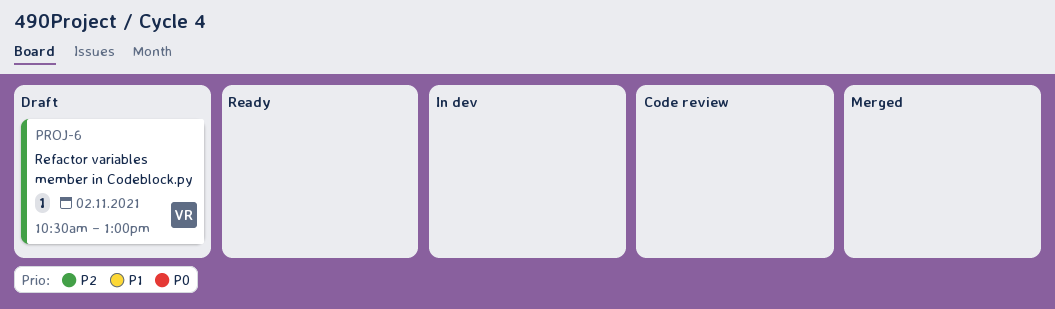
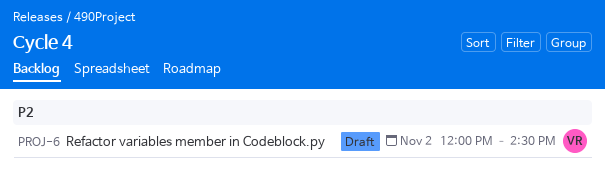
PROJ-6, begins: 10:30 -> 12:00
PROJ-6, ends: 13:00 -> 14:30

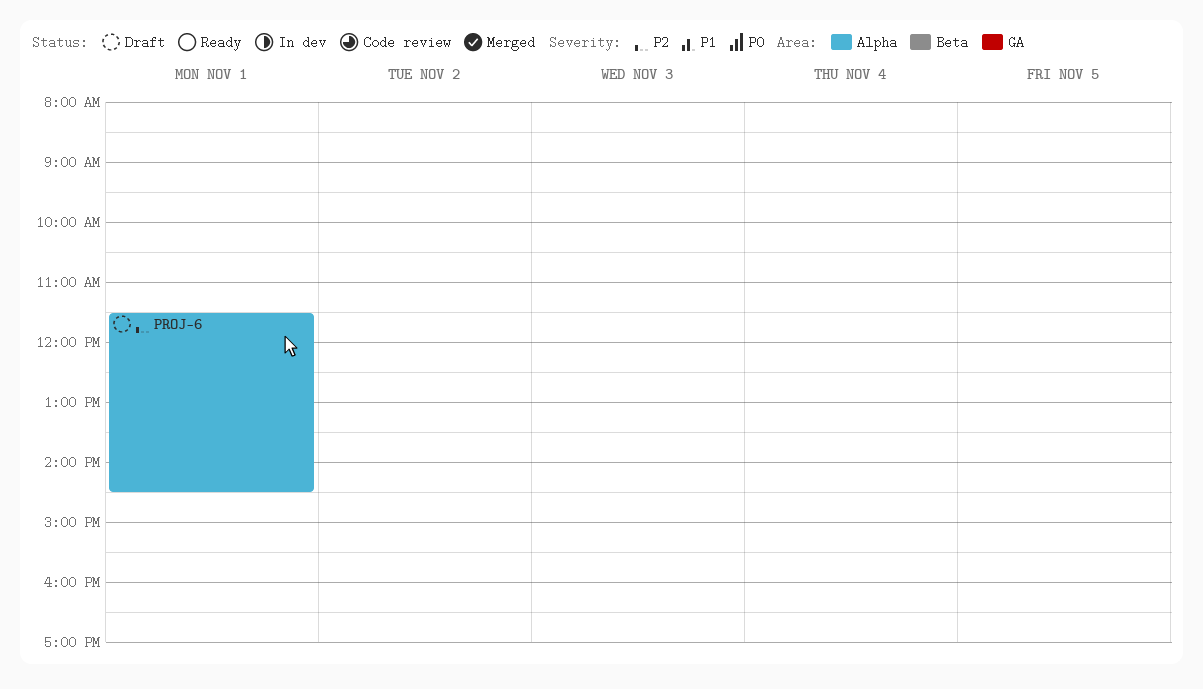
PROJ-6, day: Nov 2 -> Nov 1
PROJ-6, begins: 12:00 -> 11:30

